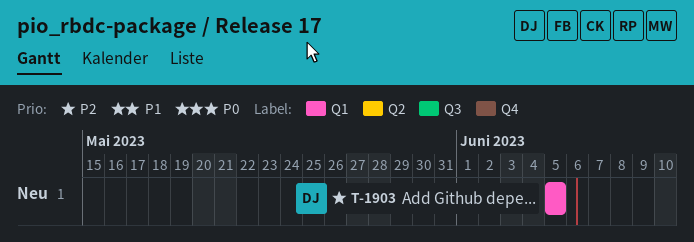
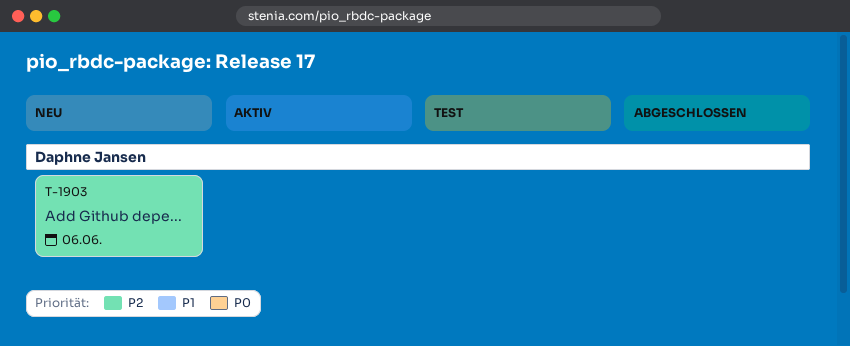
T-1903, due: Jun 5 -> Jun 6

